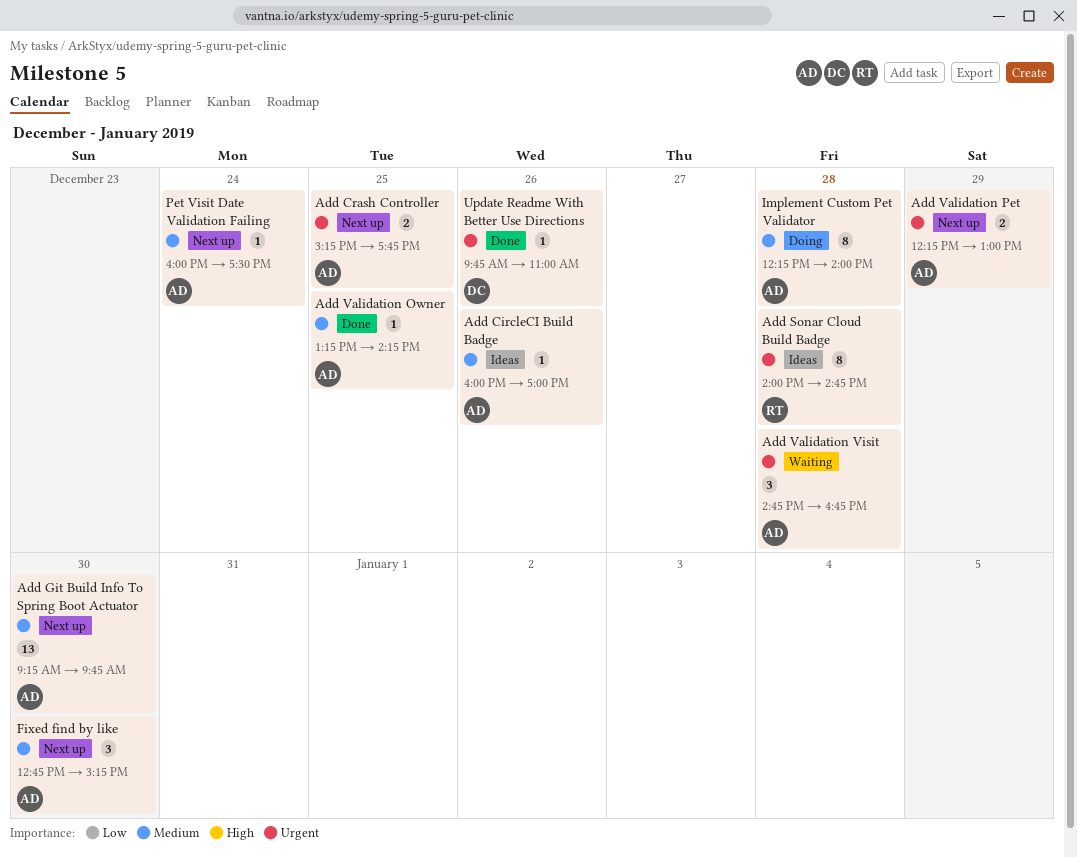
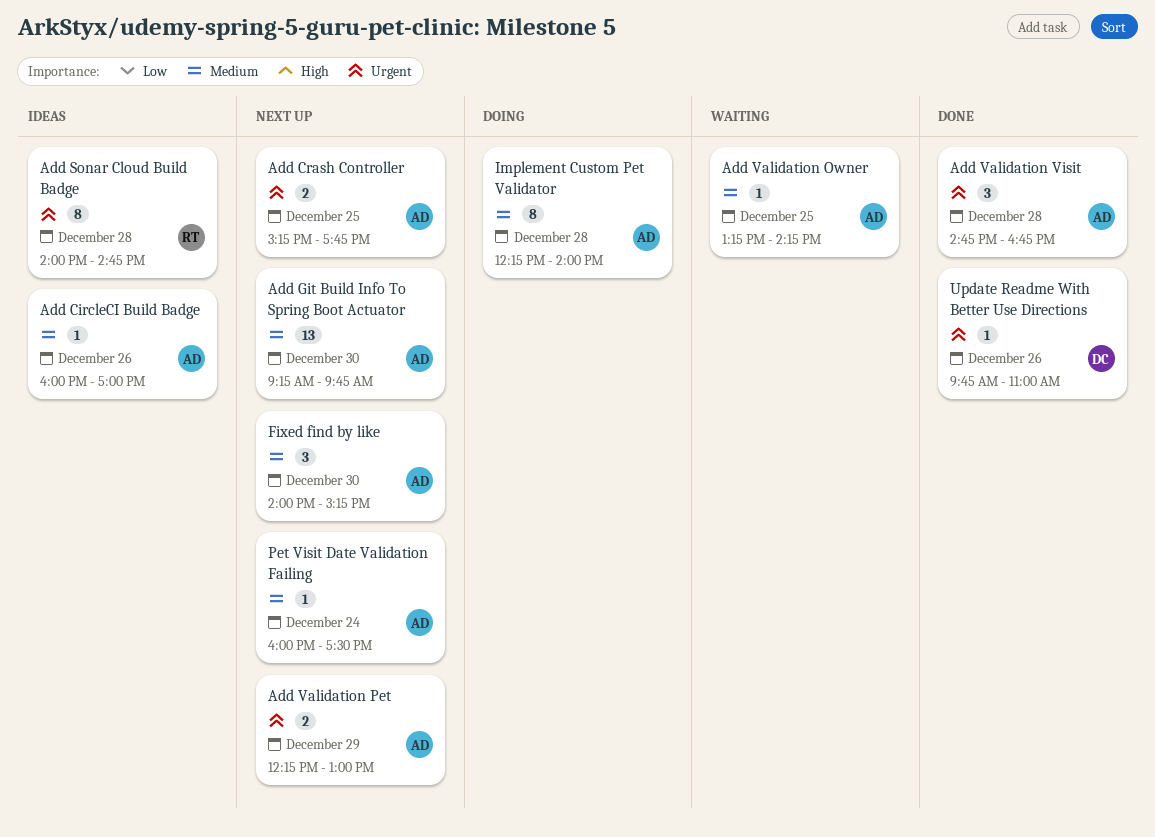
Add Validation Owner, status: Done -> Waiting
Add Validation Visit, status: Waiting -> Done
Fixed find by like, begins: 12:45 -> 14:00

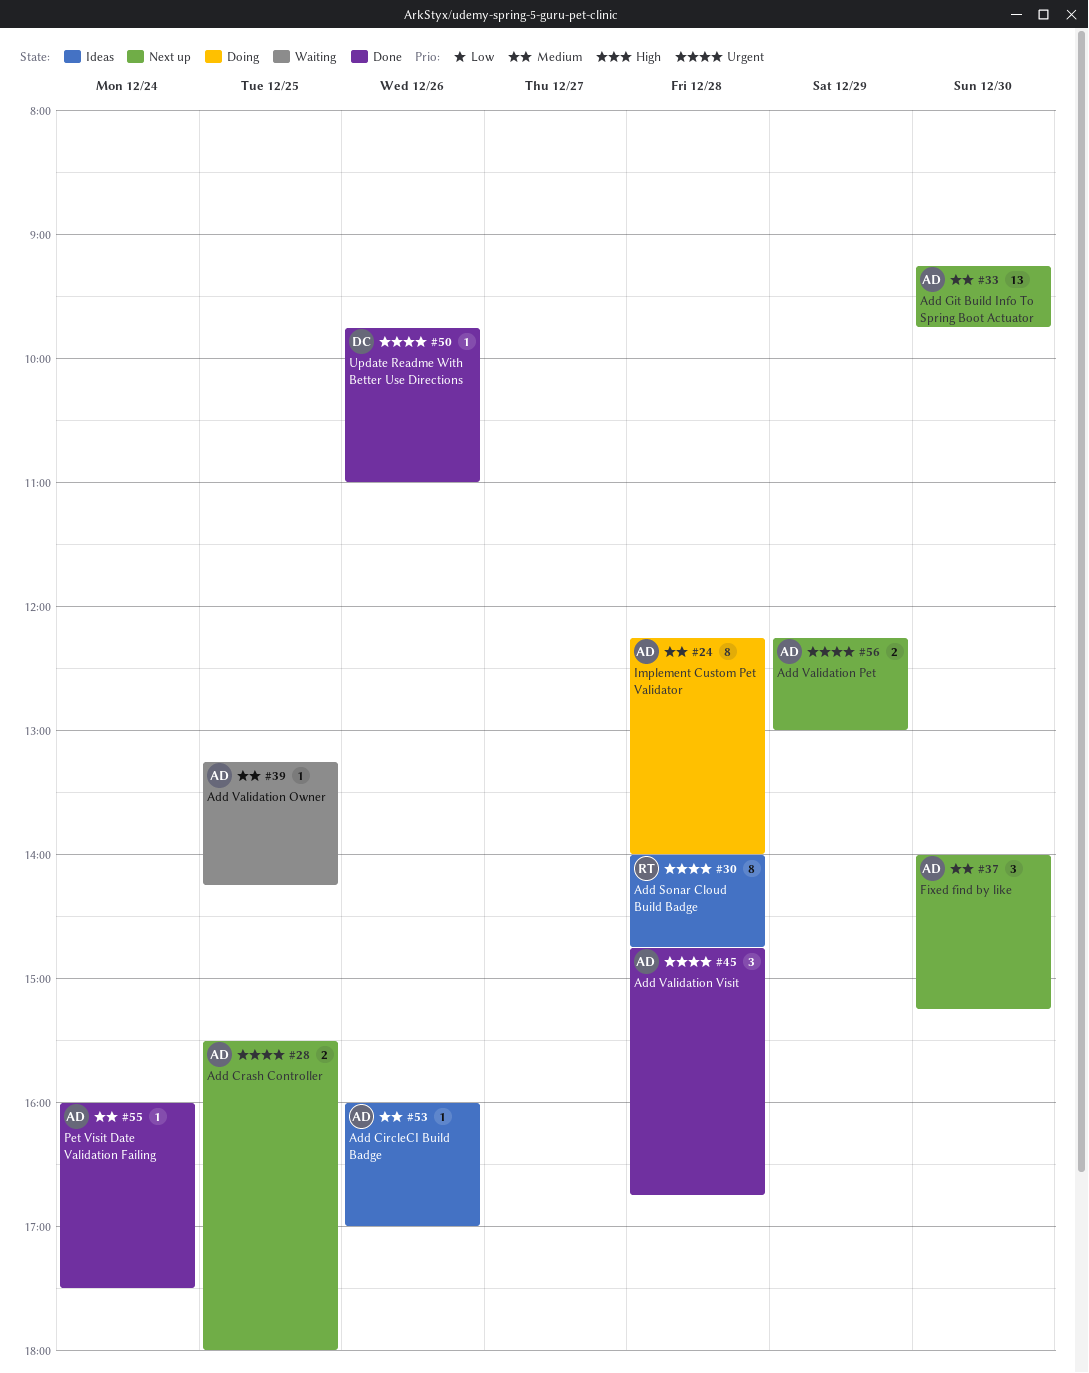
Add Crash Controller, begins: 15:15 -> 15:30
Add Crash Controller, ends: 17:45 -> 18:00
Pet Visit Date Validation Failing, status: Next up -> Done

